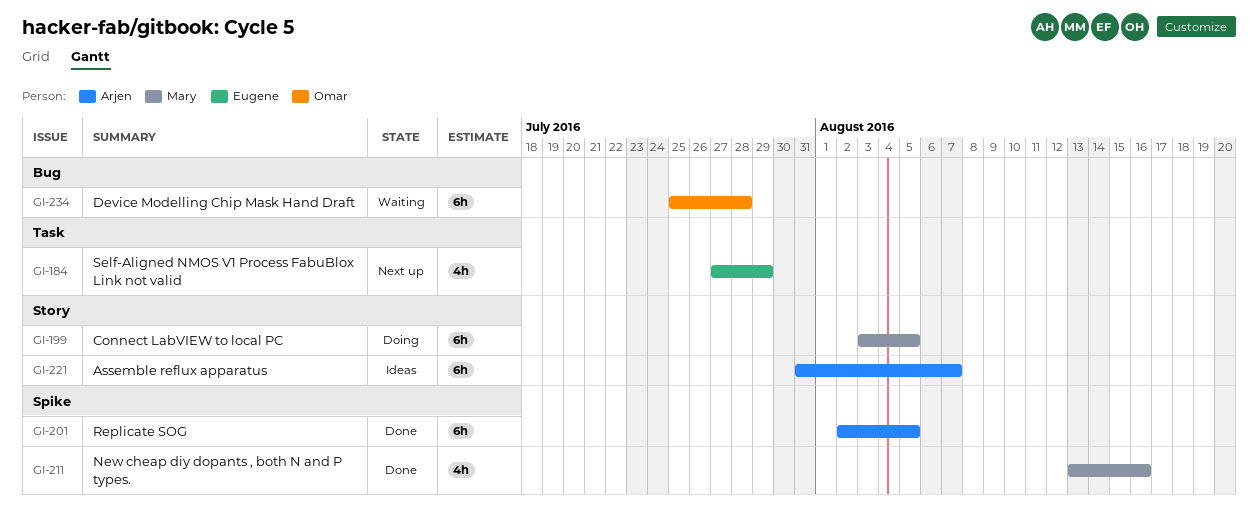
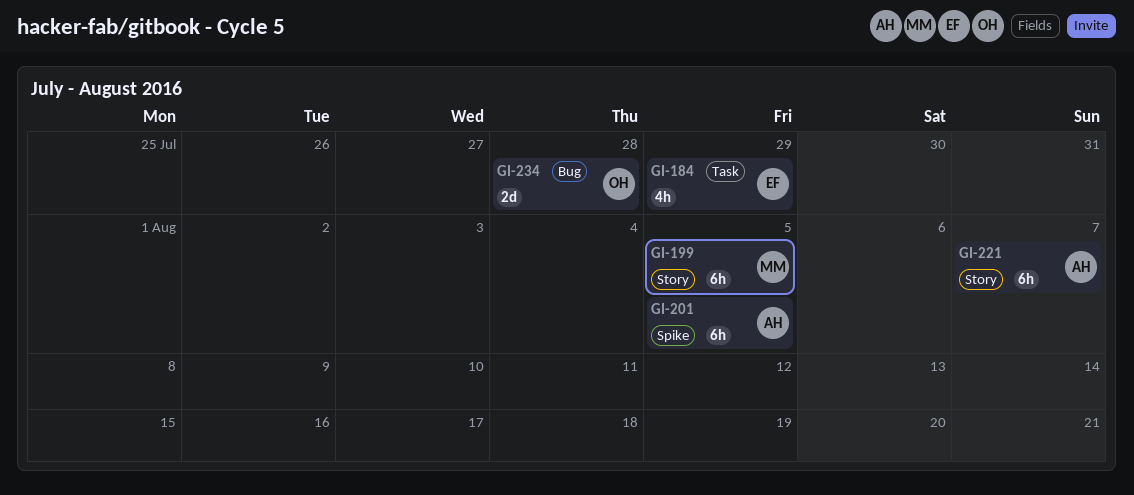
GI-211: present -> none
GI-234, estimate: 6h -> 2d

